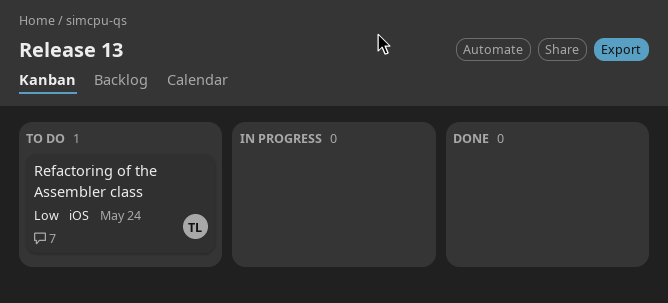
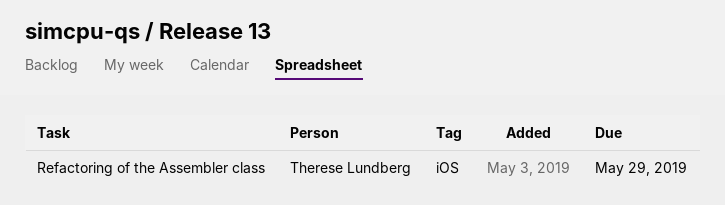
Refactoring of the Assembler class, due: May 24 -> May 29

